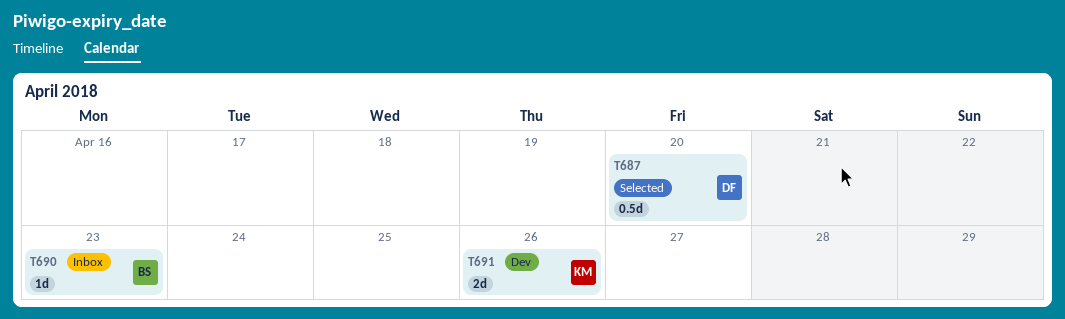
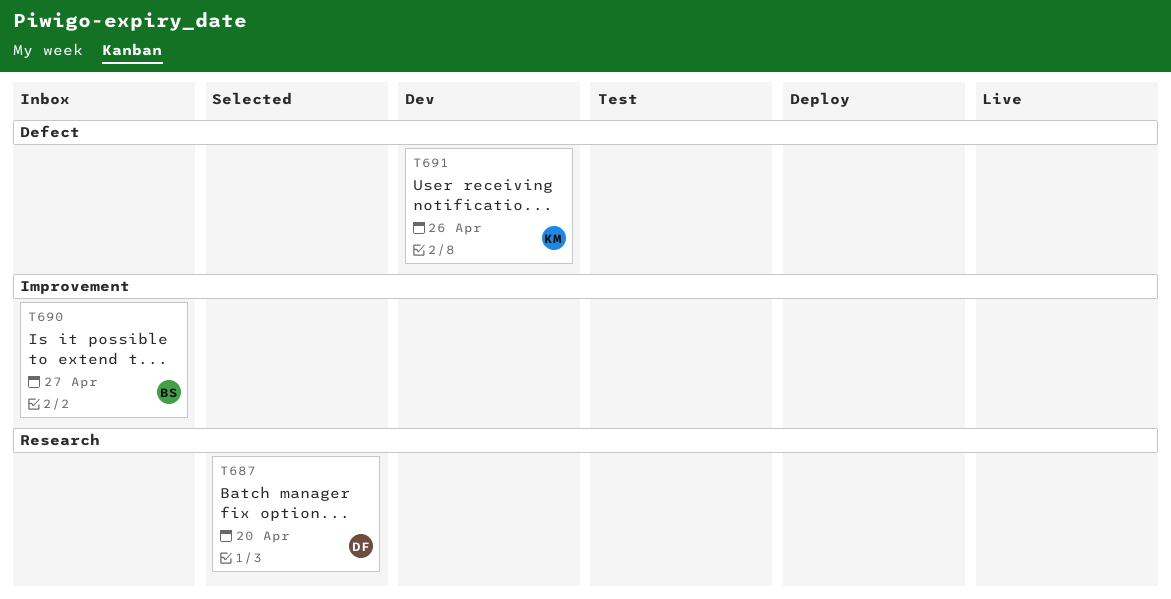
T690, due: Apr 23 -> Apr 27

